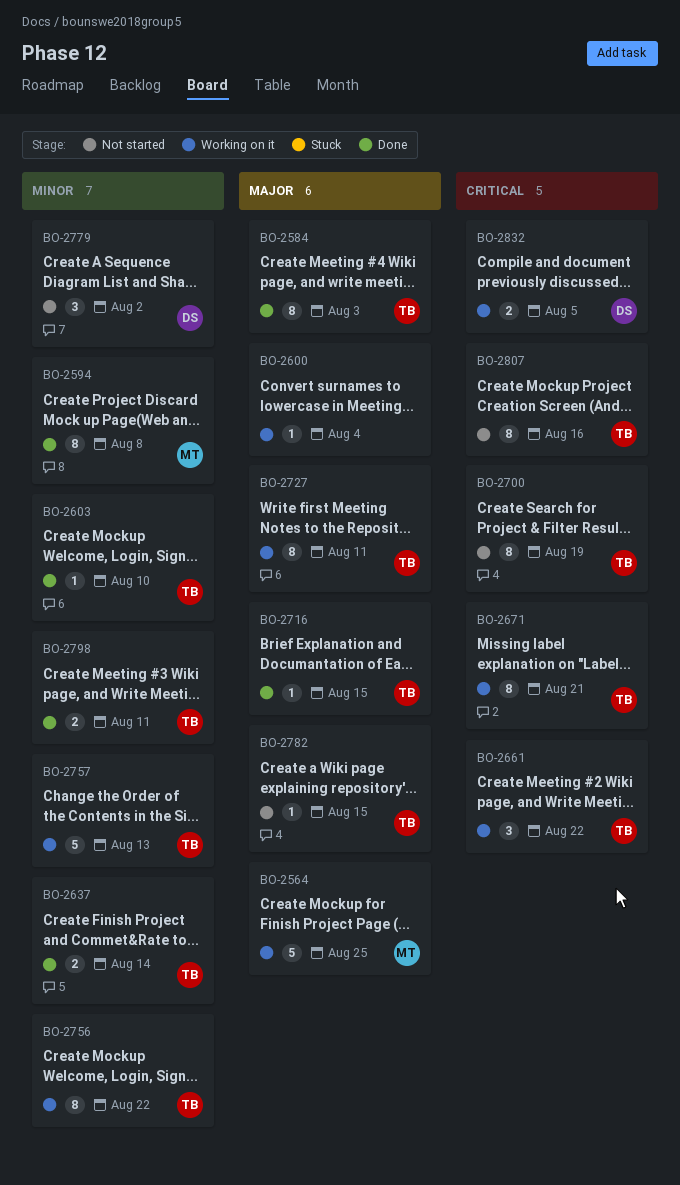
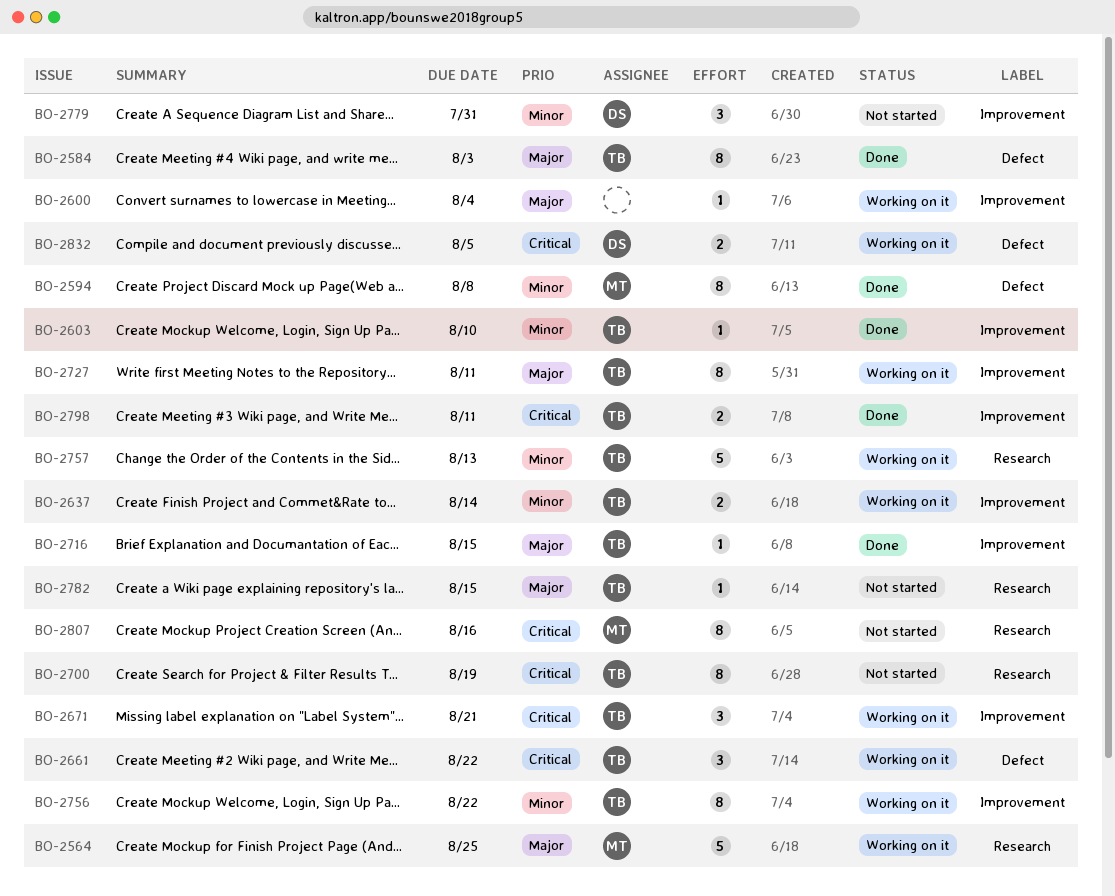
BO-2637, status: Done -> Working on it
BO-2671, estimate: 8 -> 3
BO-2779, due: Aug 2 -> Jul 31
BO-2798, priority: Minor -> Critical
BO-2807, owner: TB -> MT

